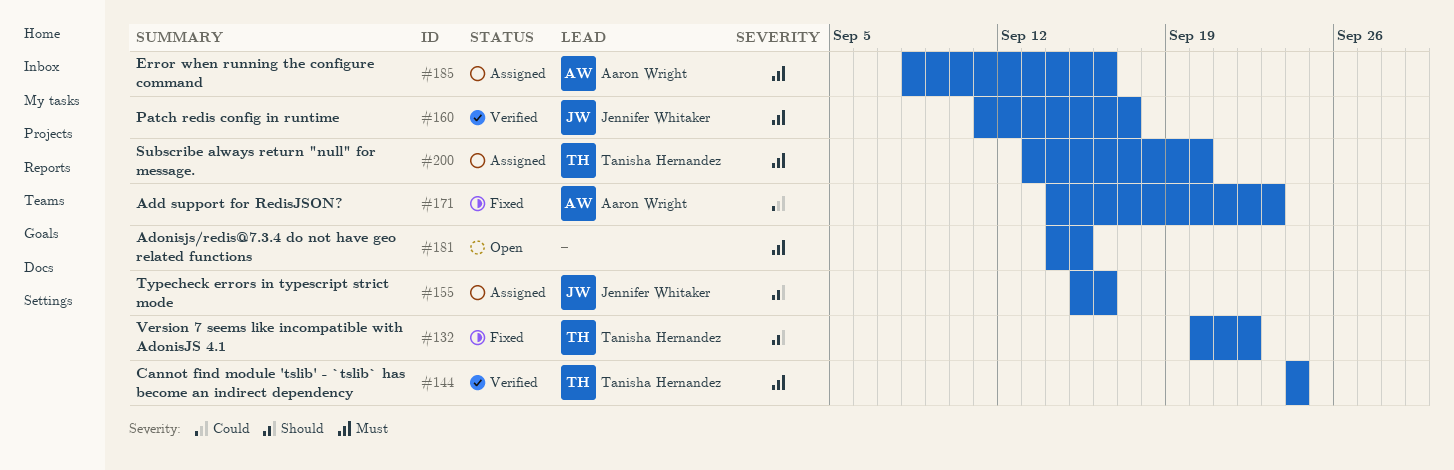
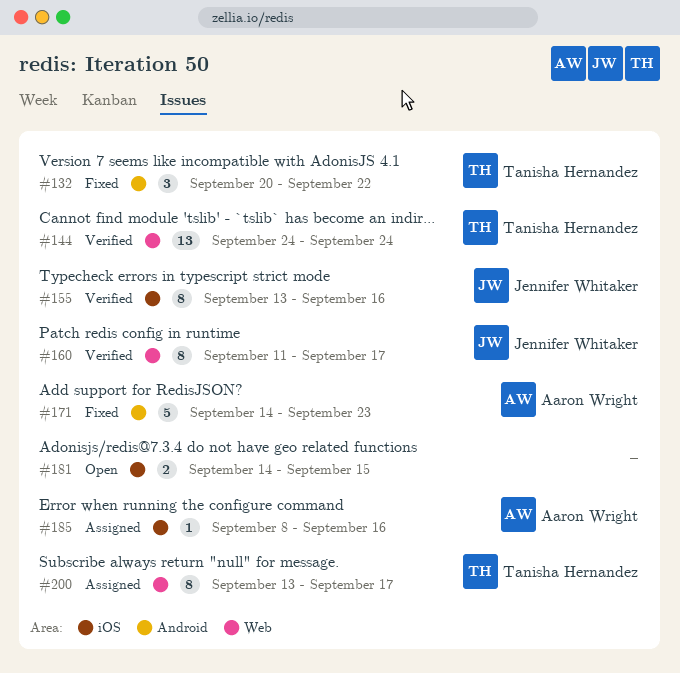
#155, status: Assigned -> Verified
#155, start: Sep 15 -> Sep 13
#200, due: Sep 20 -> Sep 17

